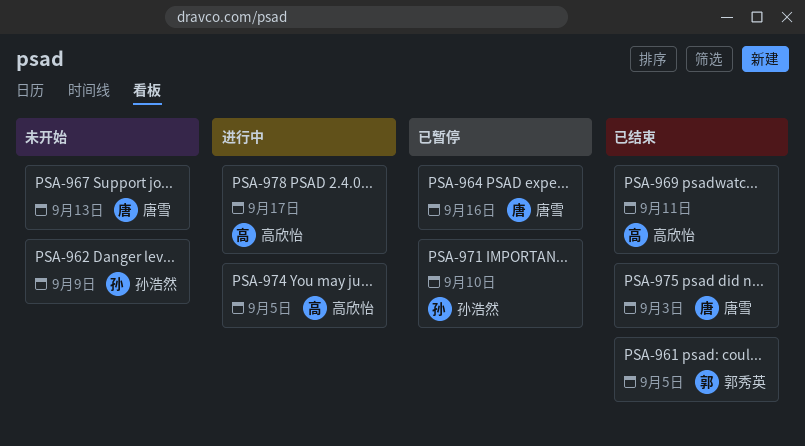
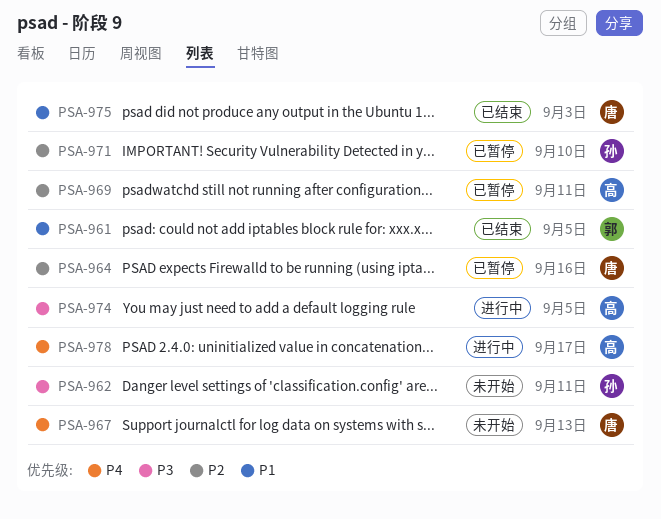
PSA-962, due: Sep 9 -> Sep 11
PSA-969, status: 已结束 -> 已暂停

